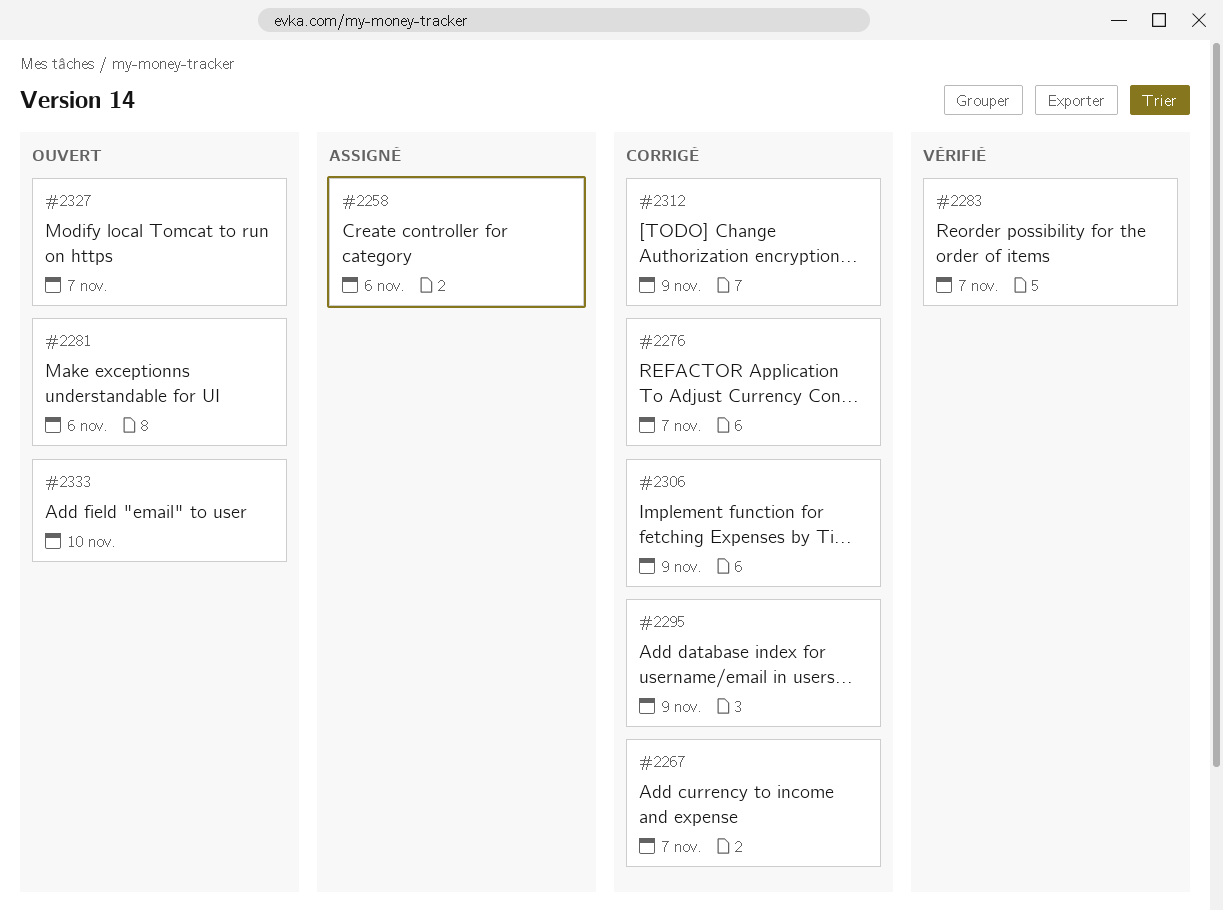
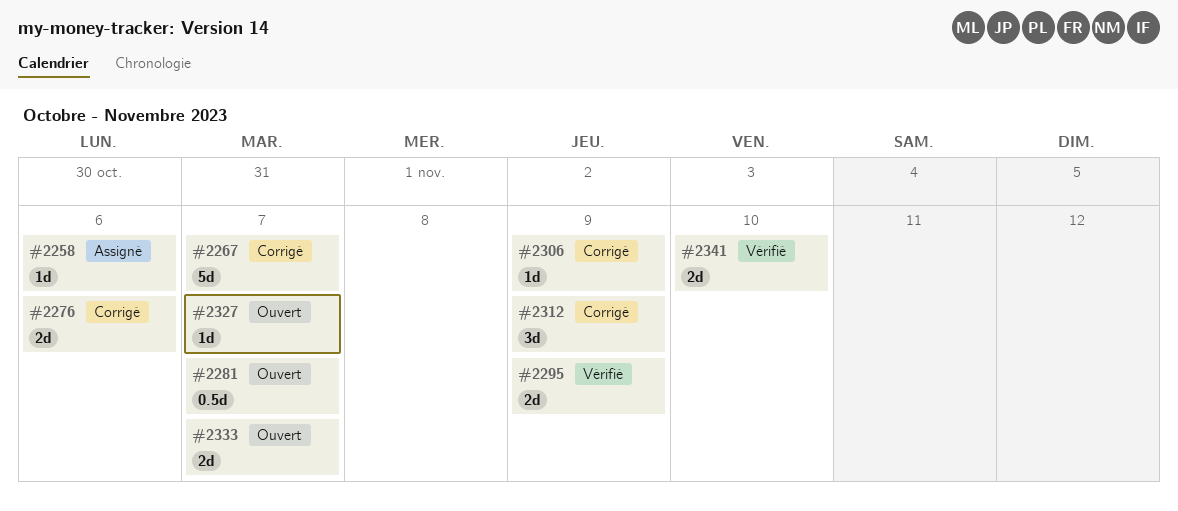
#2276, due: Nov 7 -> Nov 6
#2281, due: Nov 6 -> Nov 7
#2283: present -> none
#2295, status: Corrigé -> Vérifié
#2333, due: Nov 10 -> Nov 7
#2341: none -> present

